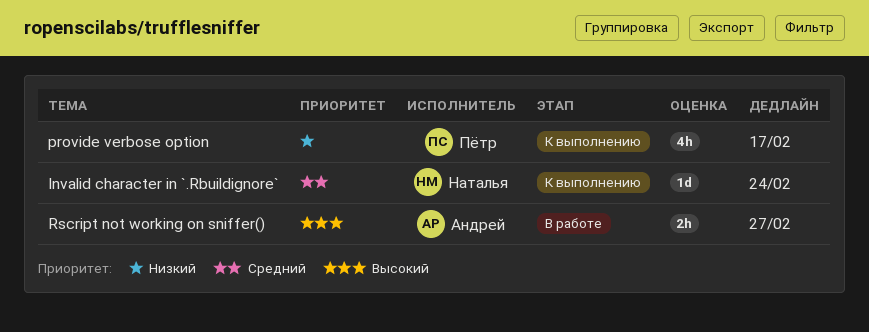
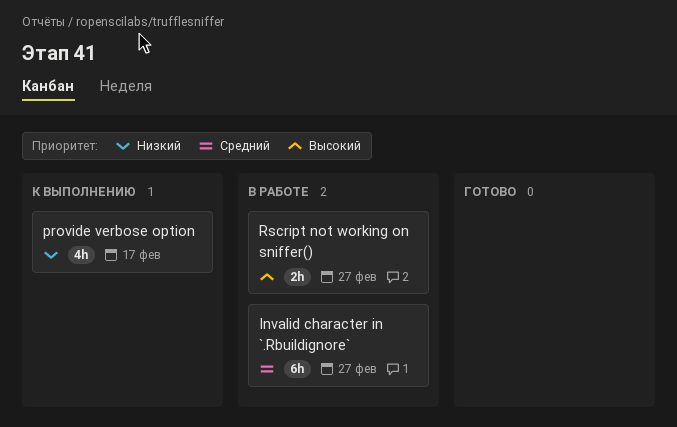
Invalid character in `.Rbuildignore`, status: К выполнению -> В работе
Invalid character in `.Rbuildignore`, estimate: 1d -> 6h
Invalid character in `.Rbuildignore`, due: Feb 24 -> Feb 27

